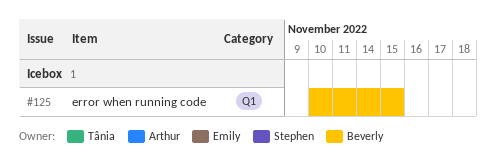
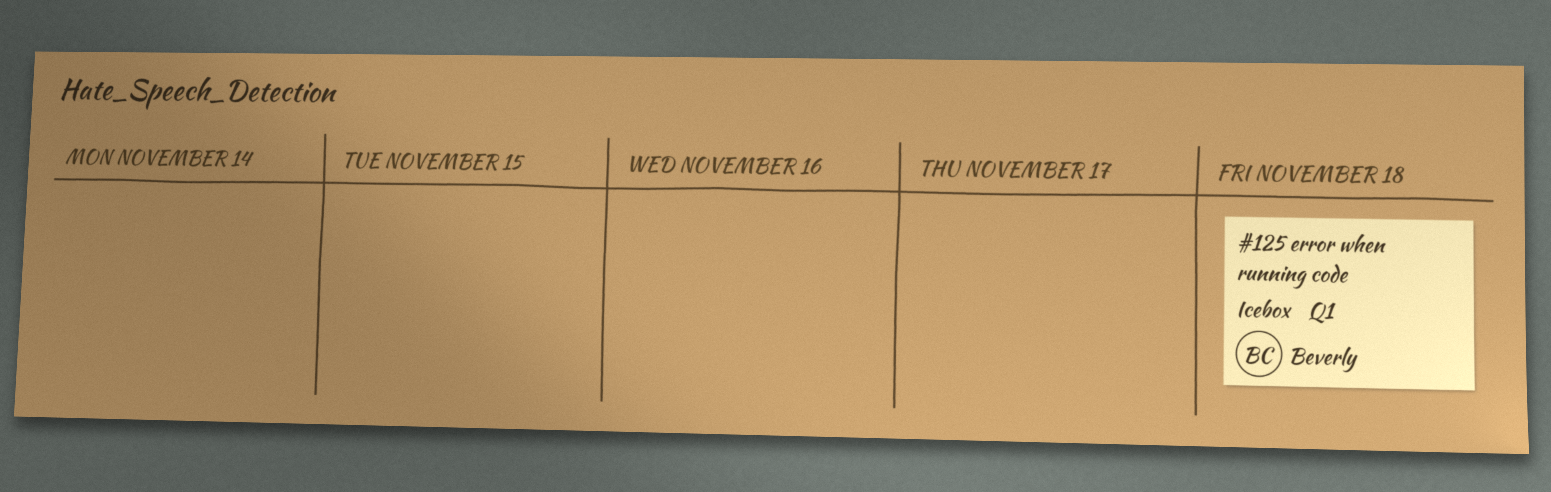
#125, due: Nov 15 -> Nov 18

